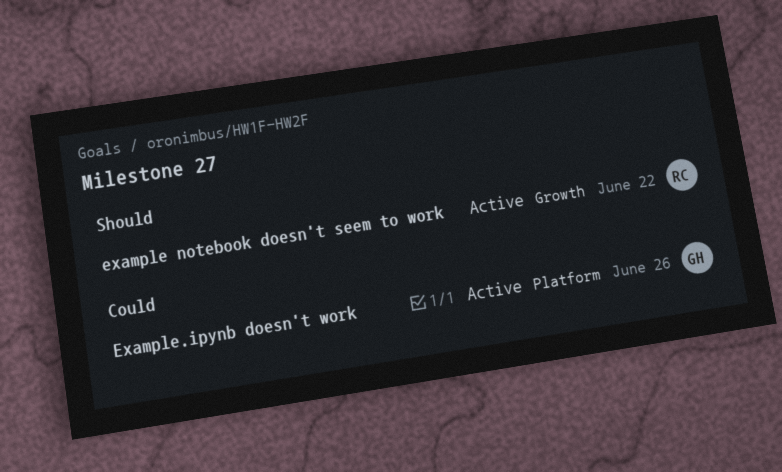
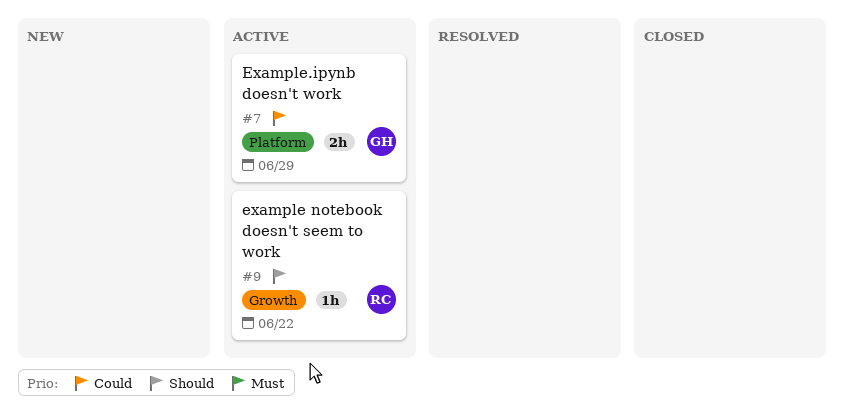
Example.ipynb doesn't work, due: Jun 26 -> Jun 29

